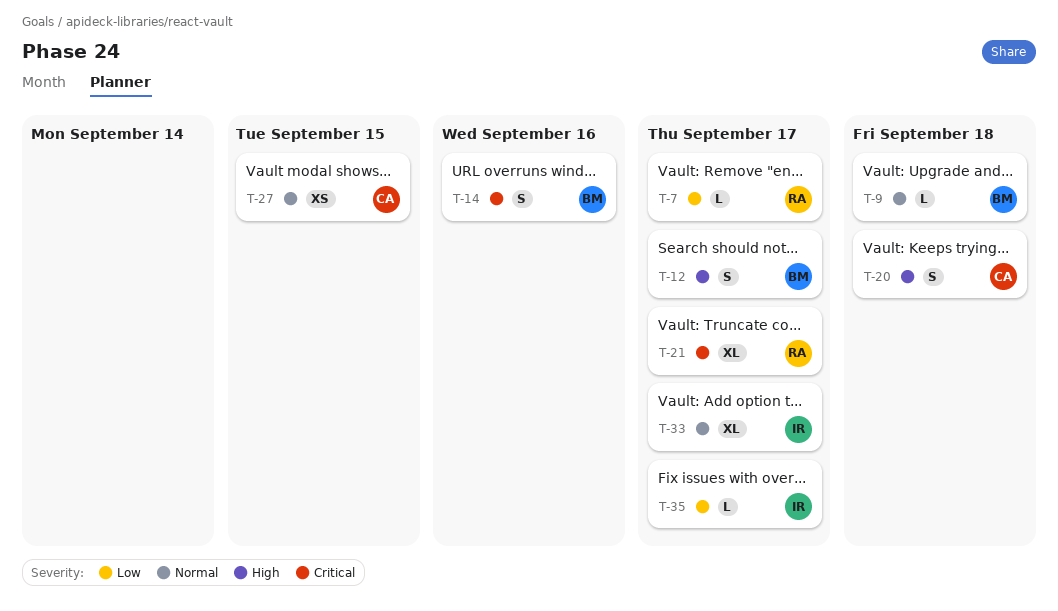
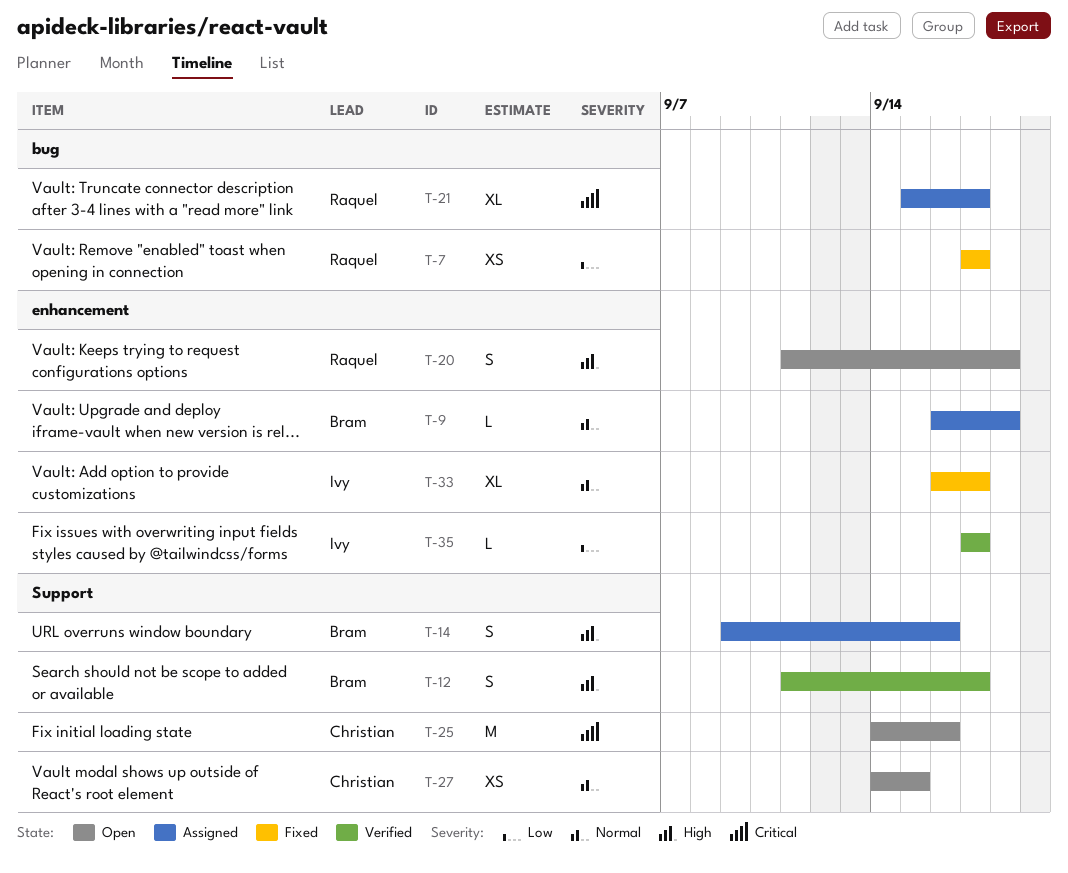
T-7, estimate: L -> XS
T-14, priority: Critical -> High
T-20, owner: Christian -> Raquel
T-25: none -> present

